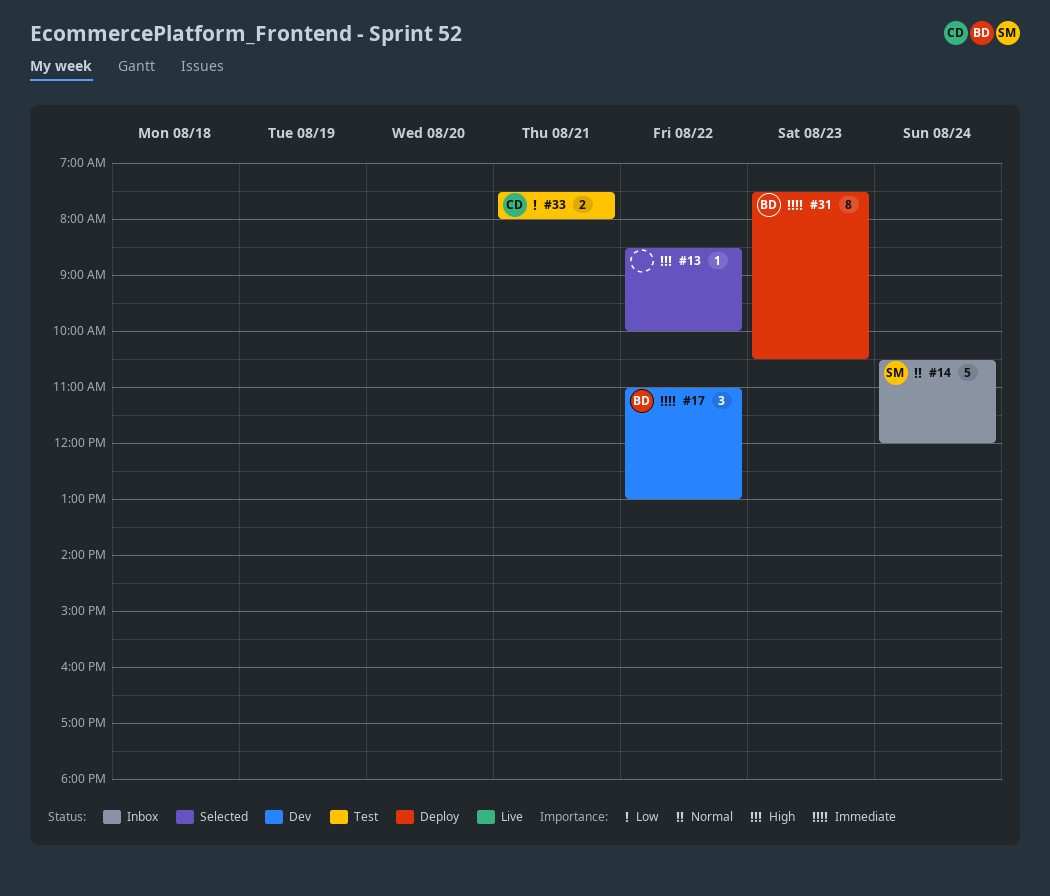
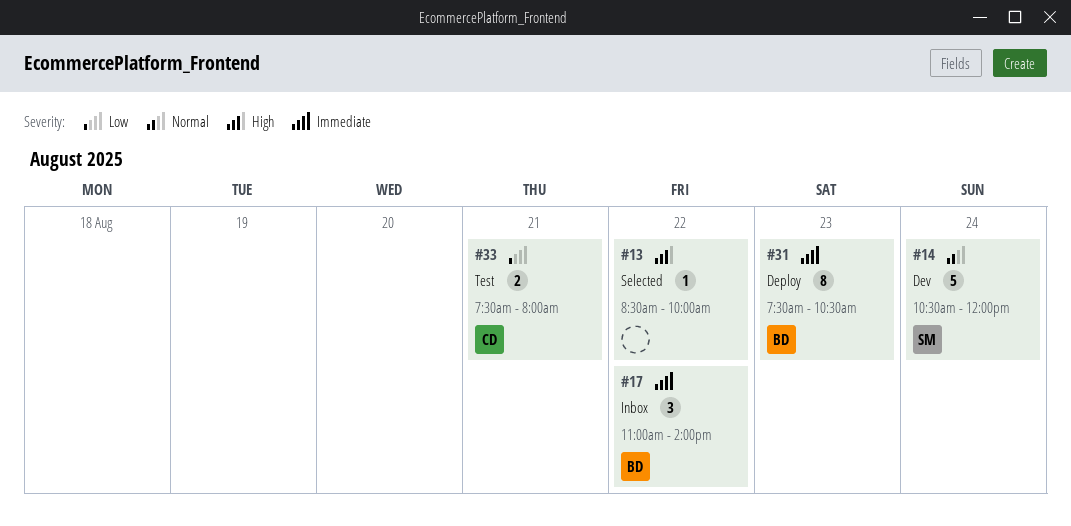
#14, status: Inbox -> Dev
#17, status: Dev -> Inbox
#17, ends: 13:00 -> 14:00

